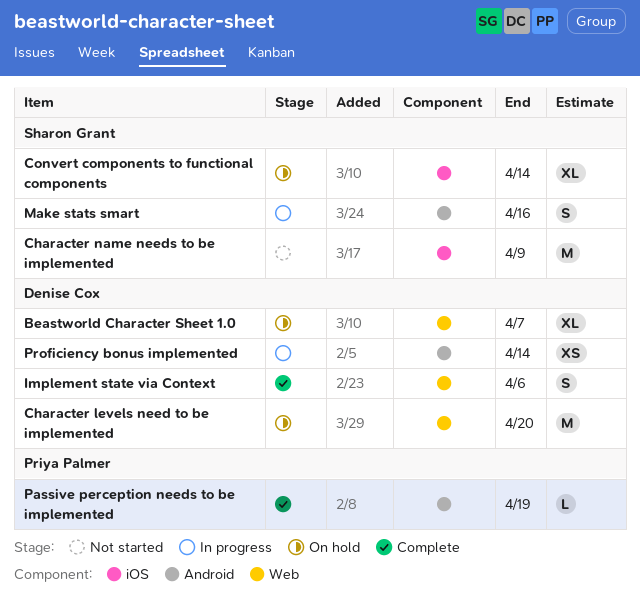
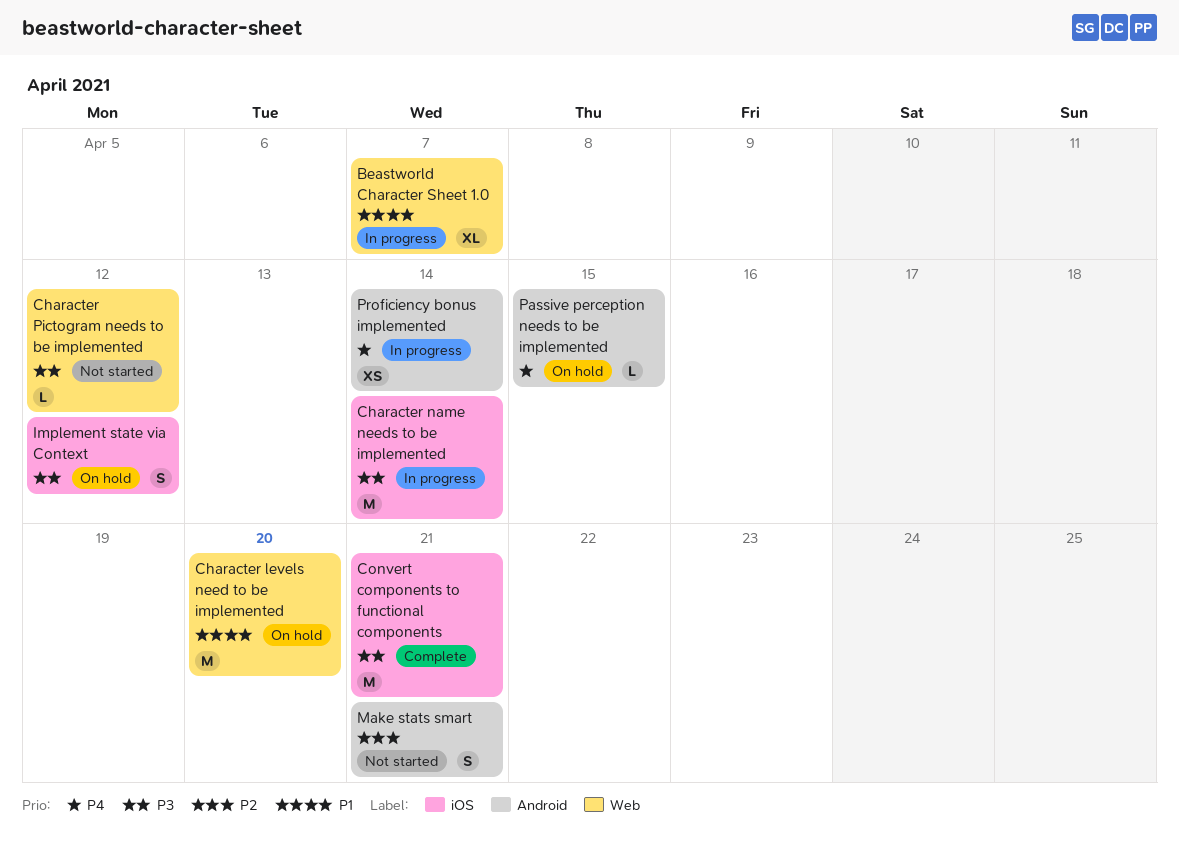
Beastworld Character Sheet 1.0, status: On hold -> In progress
Character name needs to be implemented, status: Not started -> In progress
Character name needs to be implemented, due: Apr 9 -> Apr 14
Character Pictogram needs to be implemented: none -> present
Convert components to functional components, status: On hold -> Complete
Convert components to functional components, estimate: XL -> M
Convert components to functional components, due: Apr 14 -> Apr 21
Implement state via Context, status: Complete -> On hold
Implement state via Context, label: Web -> iOS
Implement state via Context, due: Apr 6 -> Apr 12
Make stats smart, status: In progress -> Not started
Make stats smart, due: Apr 16 -> Apr 21
Passive perception needs to be implemented, status: Complete -> On hold
Passive perception needs to be implemented, due: Apr 19 -> Apr 15

